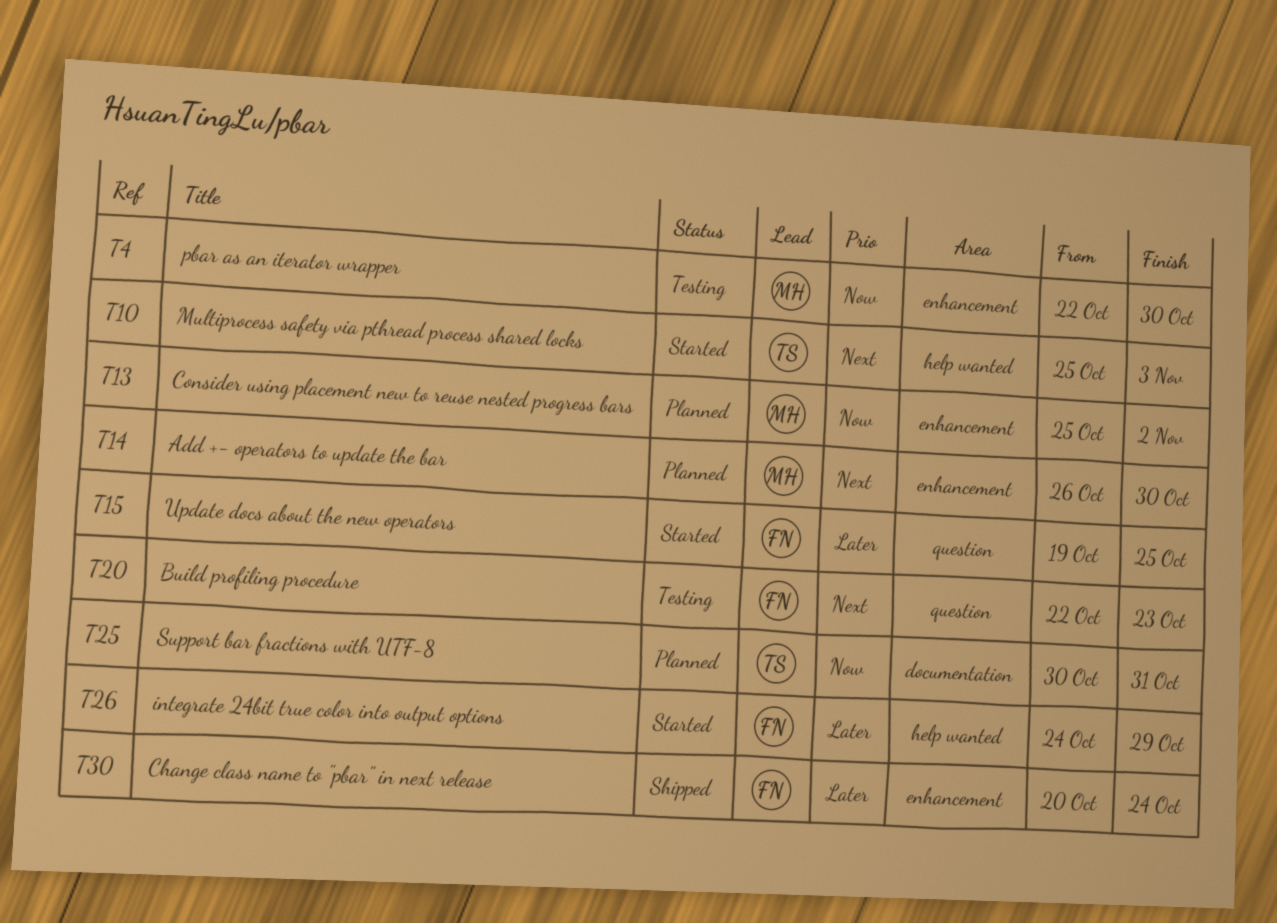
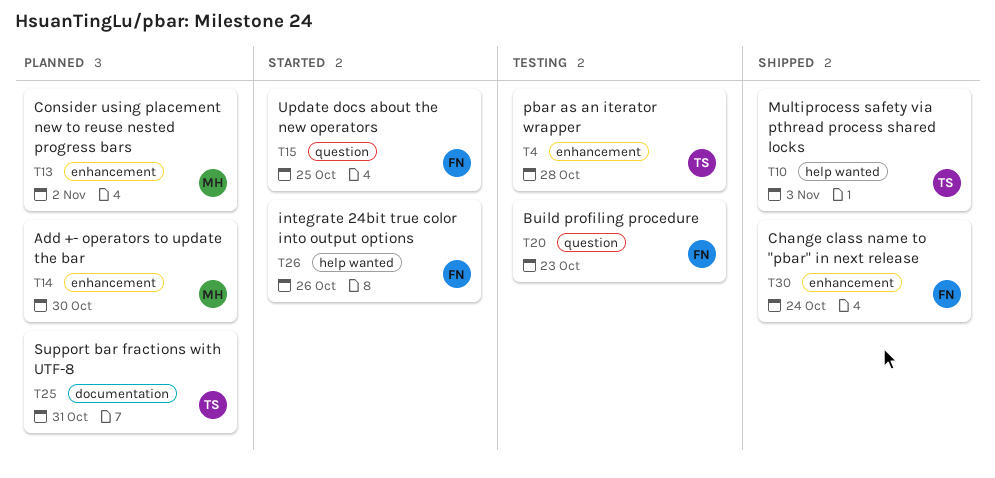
T4, owner: MH -> TS
T4, due: Oct 30 -> Oct 28
T10, status: Started -> Shipped
T26, due: Oct 29 -> Oct 26

